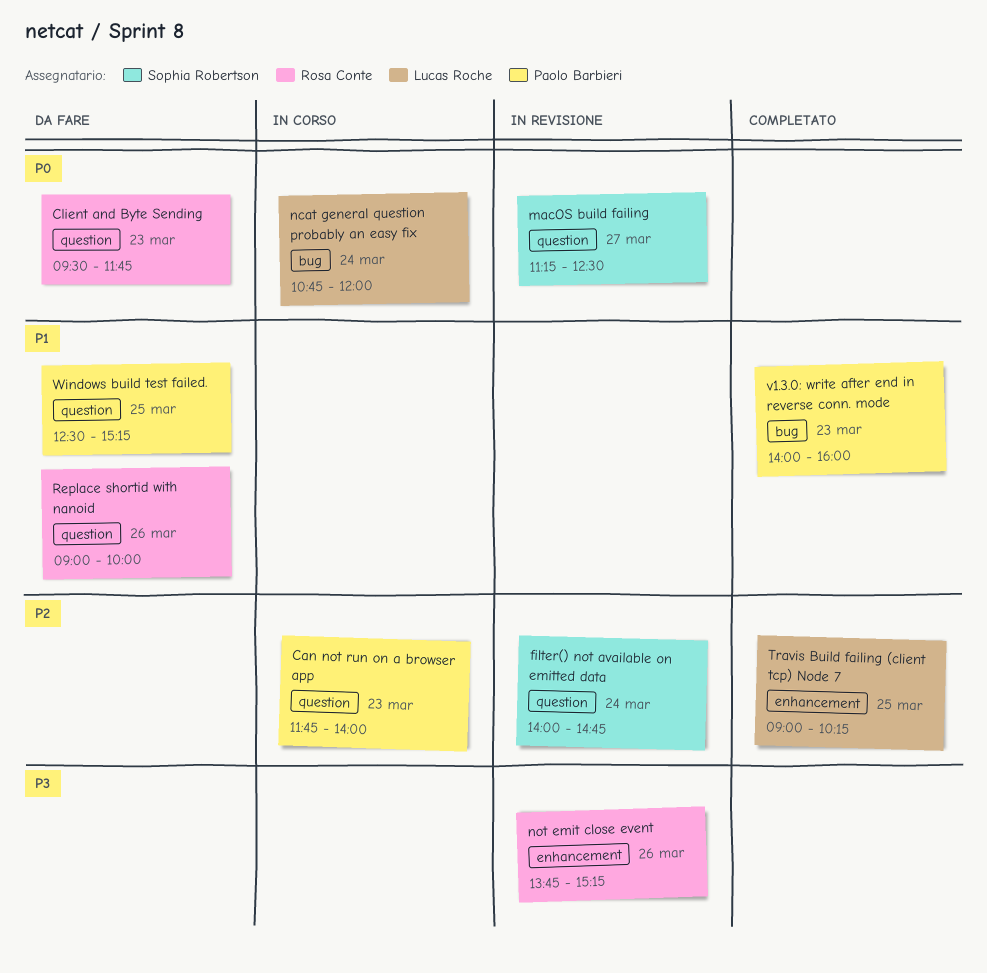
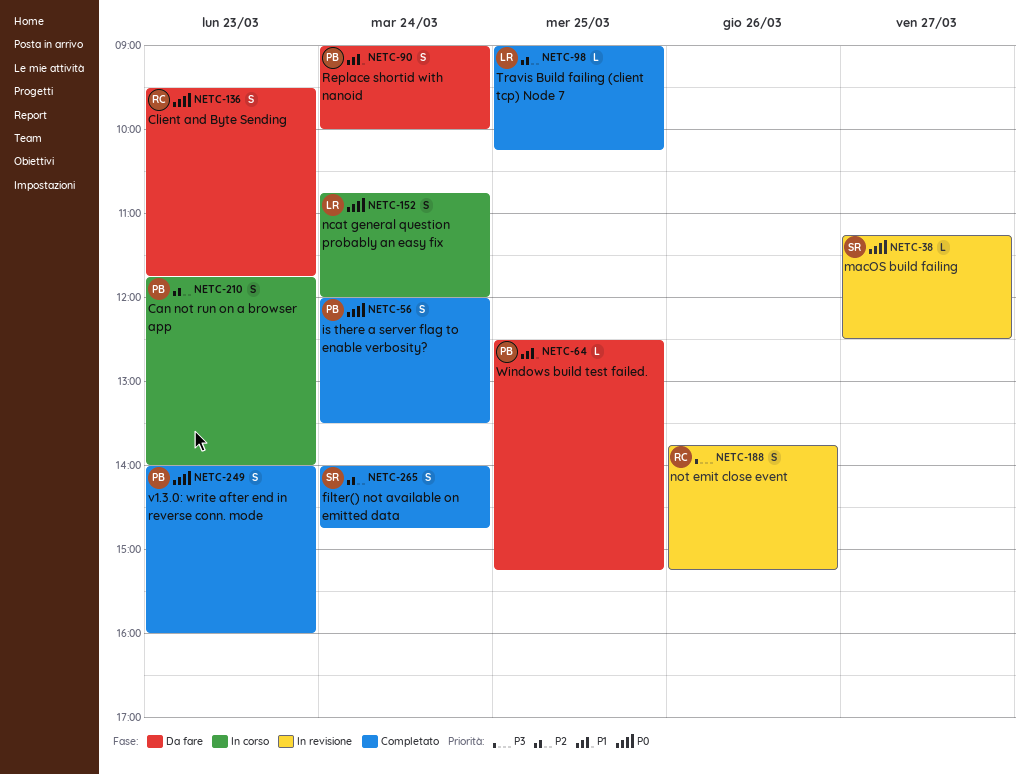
filter() not available on emitted data, status: In revisione -> Completato
is there a server flag to enable verbosity?: none -> present
Replace shortid with nanoid, owner: Rosa Conte -> Paolo Barbieri
Replace shortid with nanoid, day: Mar 26 -> Mar 24
v1.3.0: write after end in reverse conn. mode, priority: P1 -> P0

